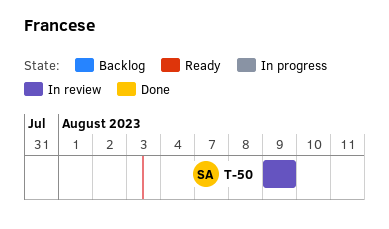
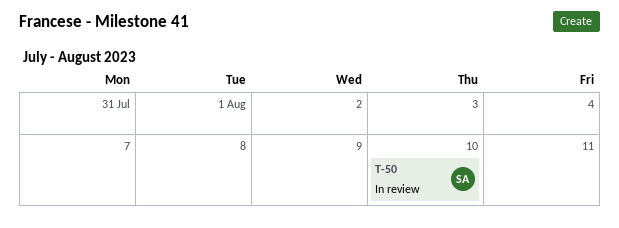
T-50, due: Aug 9 -> Aug 10

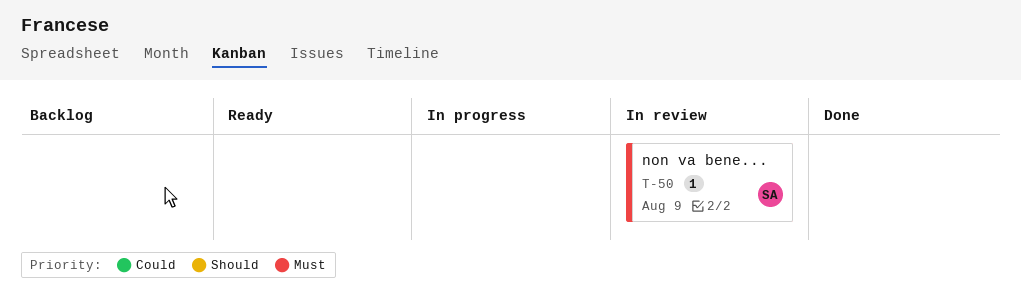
T-50, due: Aug 10 -> Aug 9

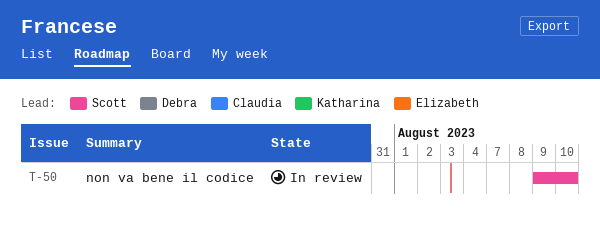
T-50, due: Aug 9 -> Aug 10

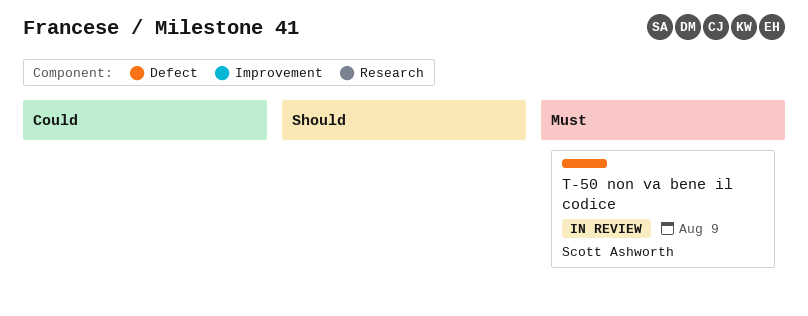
T-50, due: Aug 10 -> Aug 9

